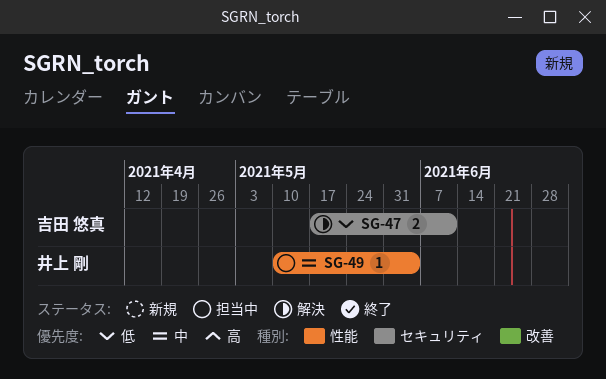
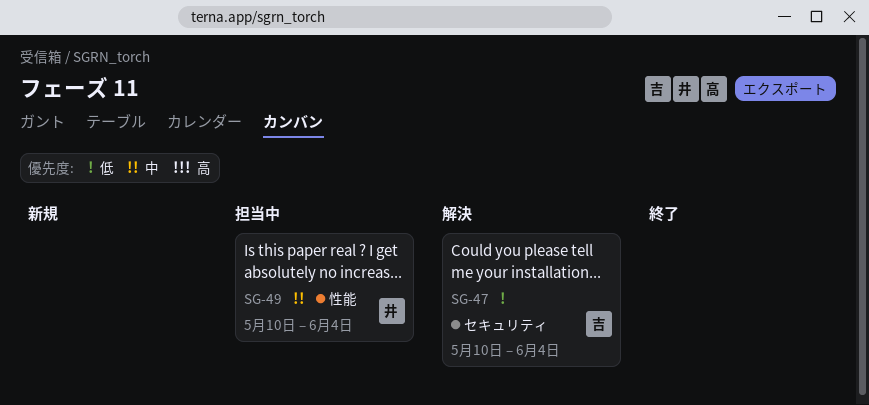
SG-47, start: May 17 -> May 10
SG-47, due: Jun 11 -> Jun 4

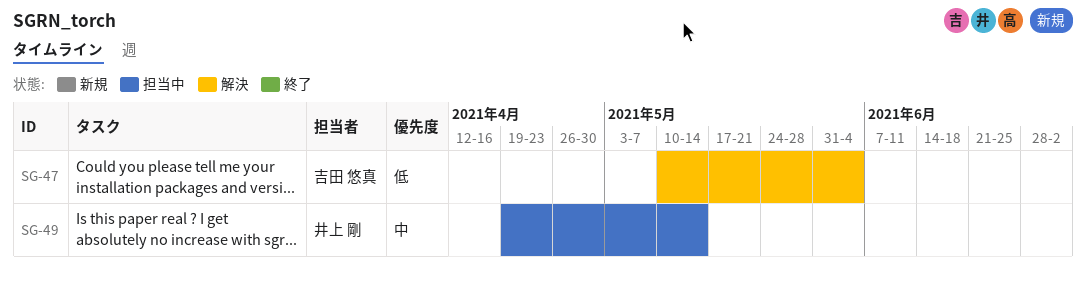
SG-49, start: May 10 -> Apr 19
SG-49, due: Jun 4 -> May 14

